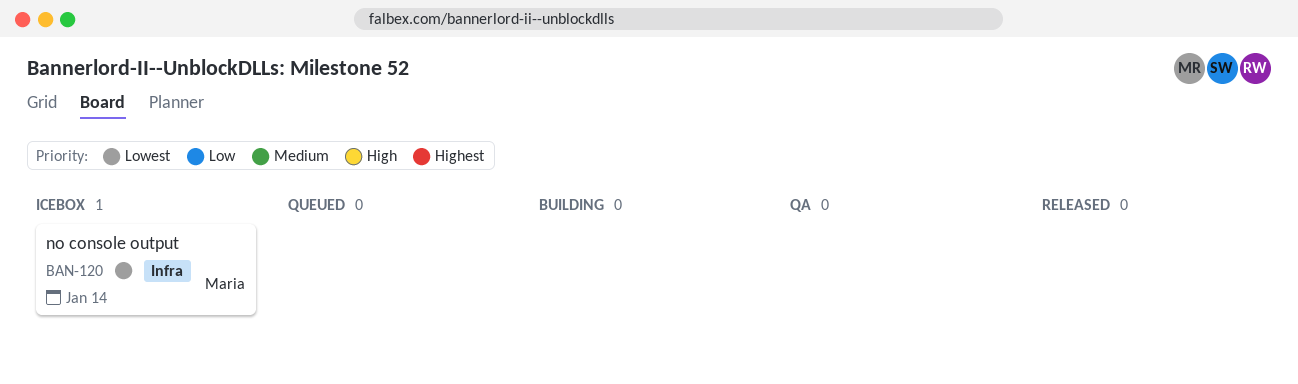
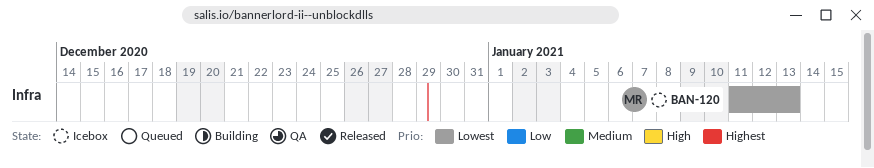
BAN-120, due: Jan 14 -> Jan 13

